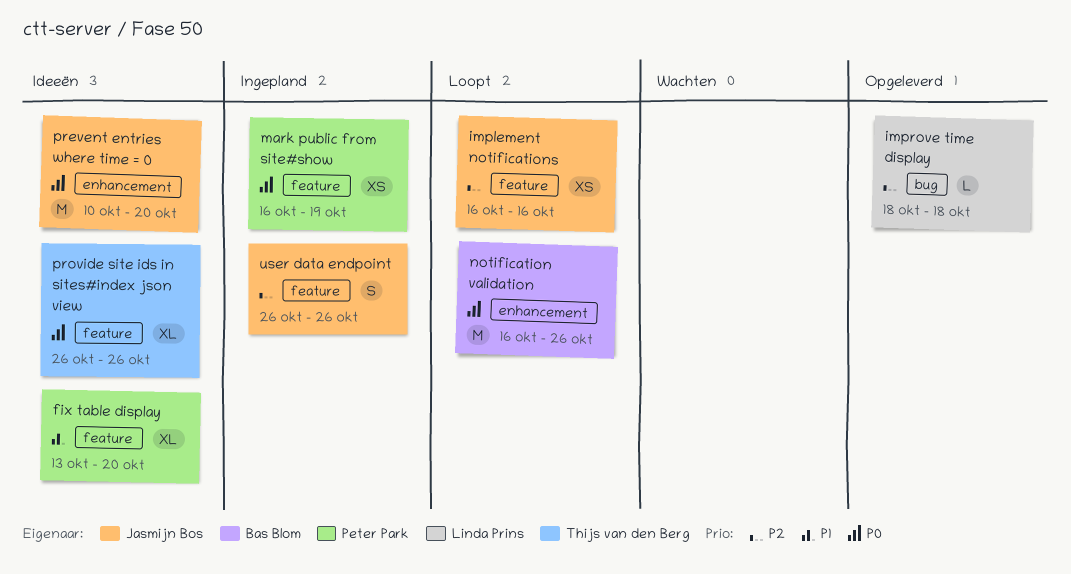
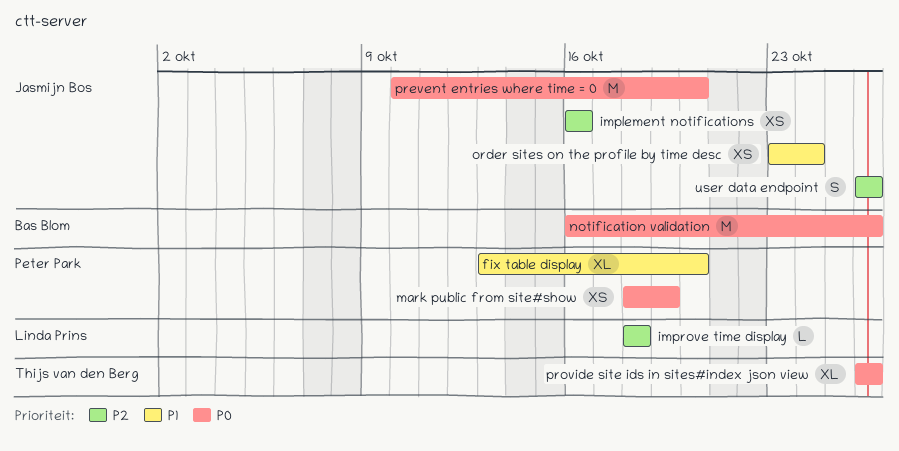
mark public from site#show, start: Oct 16 -> Oct 18
order sites on the profile by time desc: none -> present

